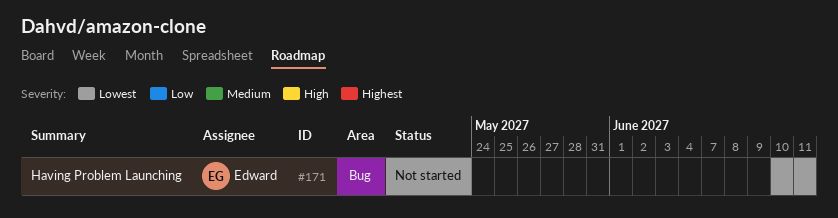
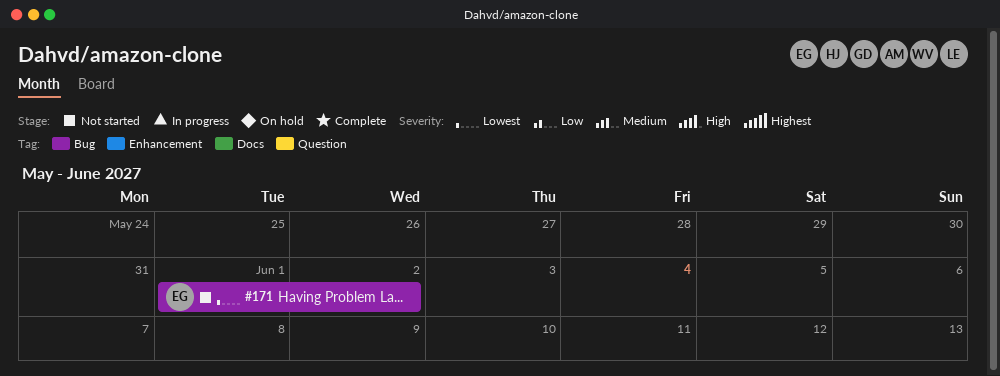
#171, start: Jun 10 -> Jun 1
#171, due: Jun 11 -> Jun 2

